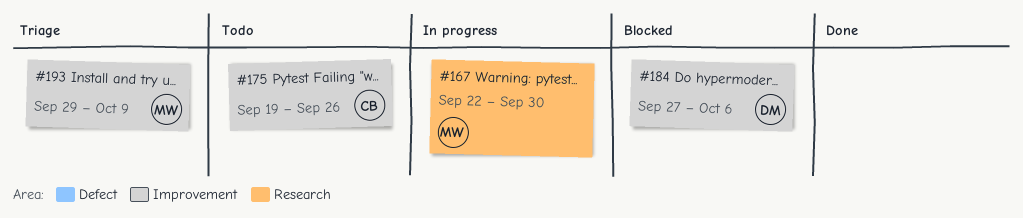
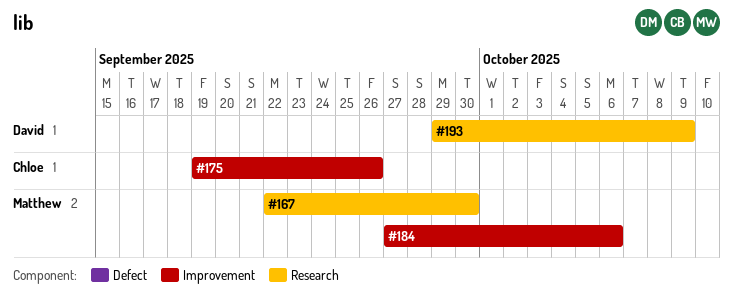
#184, owner: David -> Matthew
#193, owner: Matthew -> David
#193, label: Improvement -> Research

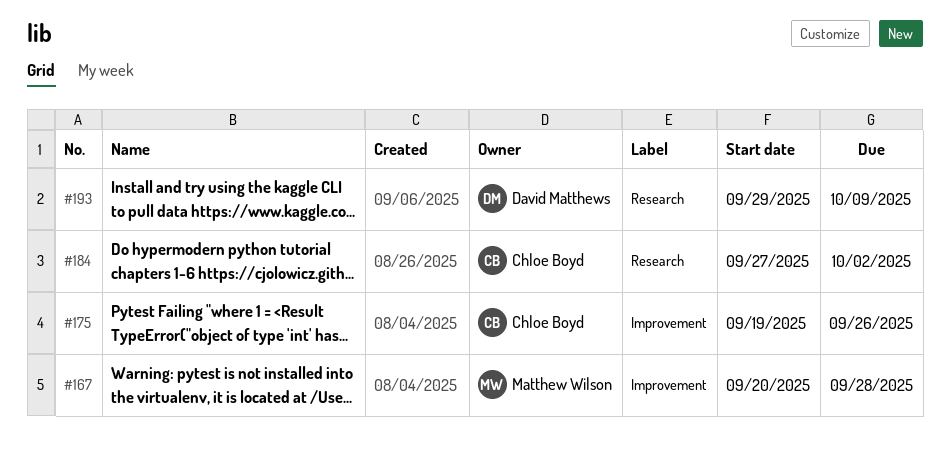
#167, label: Research -> Improvement
#167, start: Sep 22 -> Sep 20
#167, due: Sep 30 -> Sep 28
#184, owner: Matthew Wilson -> Chloe Boyd
#184, label: Improvement -> Research
#184, due: Oct 6 -> Oct 2

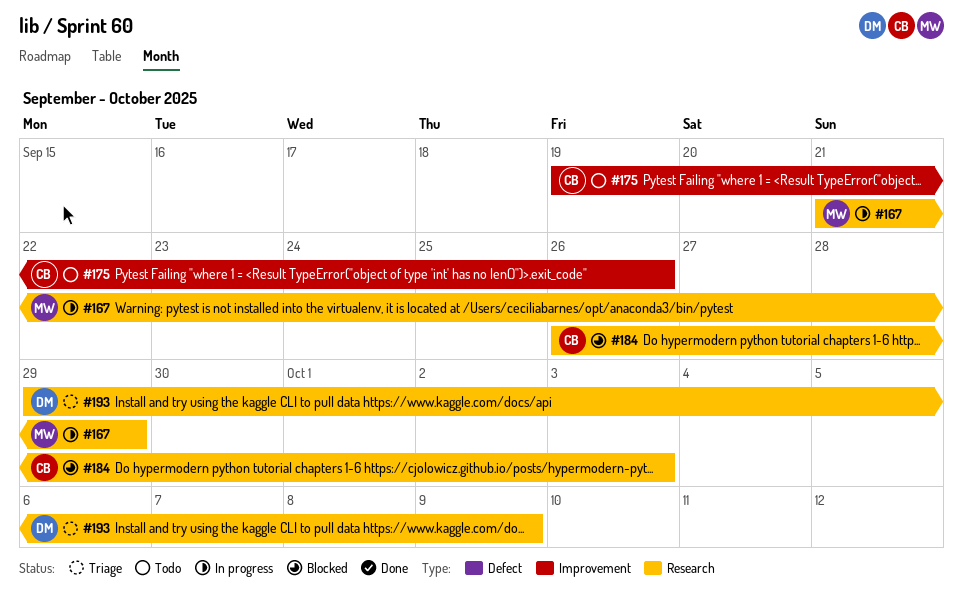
#167, label: Improvement -> Research
#167, start: Sep 20 -> Sep 21
#167, due: Sep 28 -> Sep 29
#184, start: Sep 27 -> Sep 26
#184, due: Oct 2 -> Oct 3

